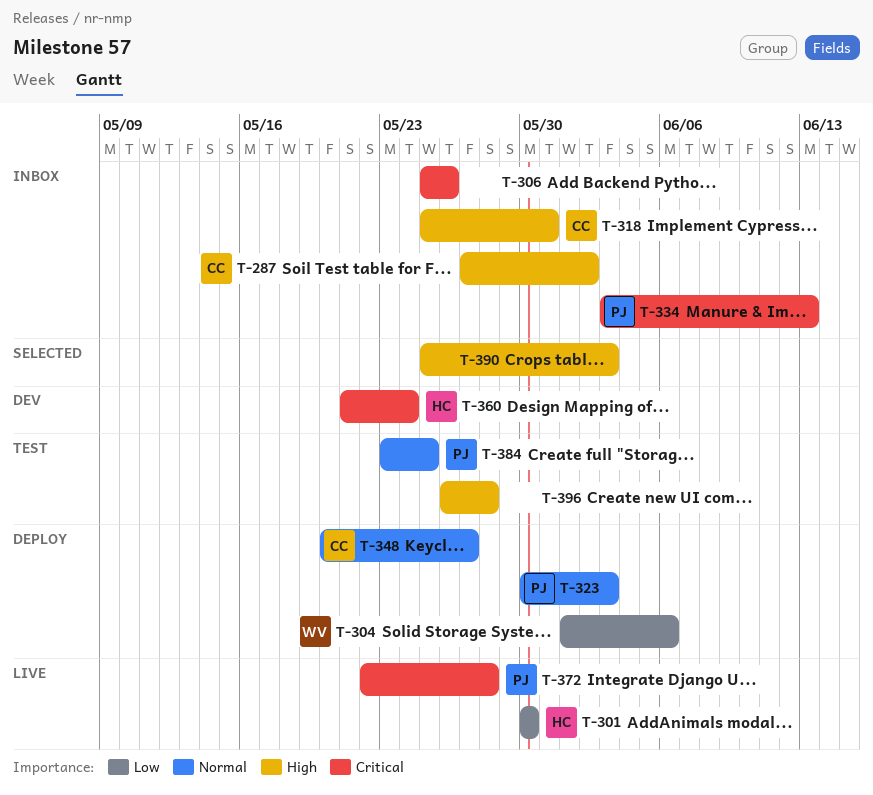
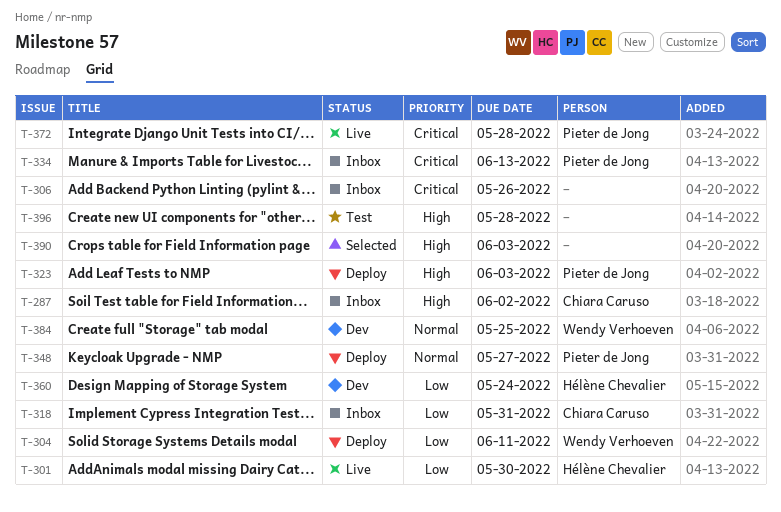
T-304, due: Jun 6 -> Jun 11
T-318, priority: High -> Low
T-323, priority: Normal -> High
T-348, owner: Chiara Caruso -> Pieter de Jong
T-360, priority: Critical -> Low
T-384, status: Test -> Dev
T-384, owner: Pieter de Jong -> Wendy Verhoeven

